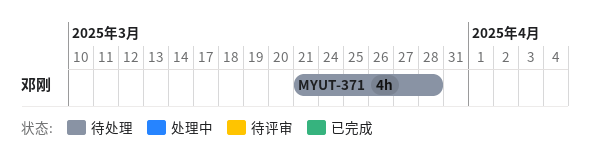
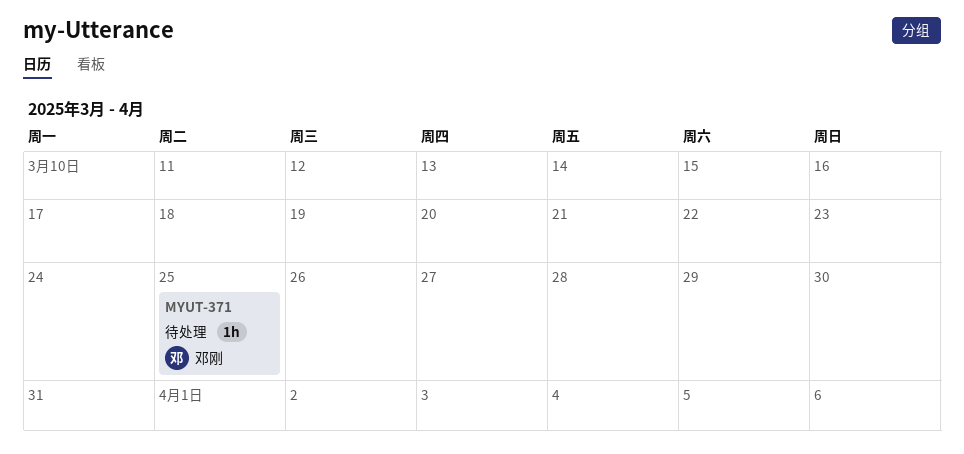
MYUT-371, estimate: 4h -> 1h
MYUT-371, due: Mar 28 -> Mar 25

